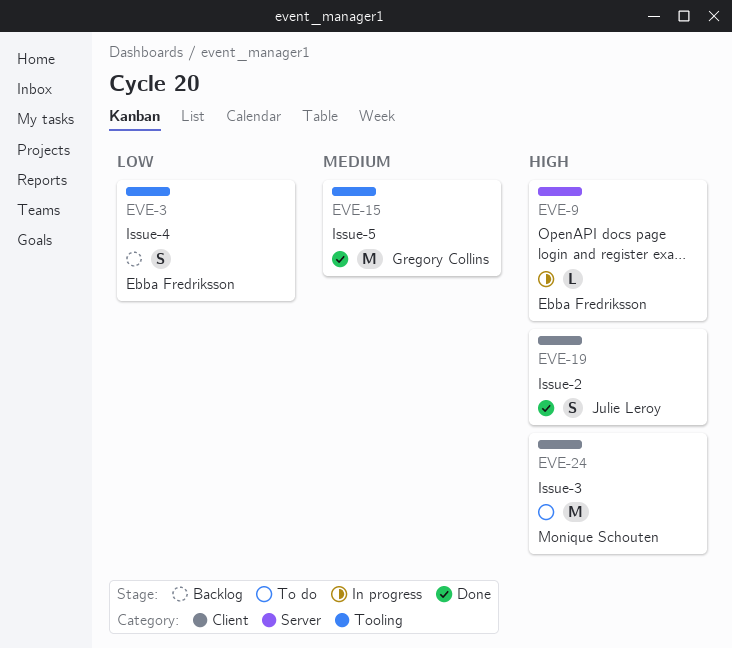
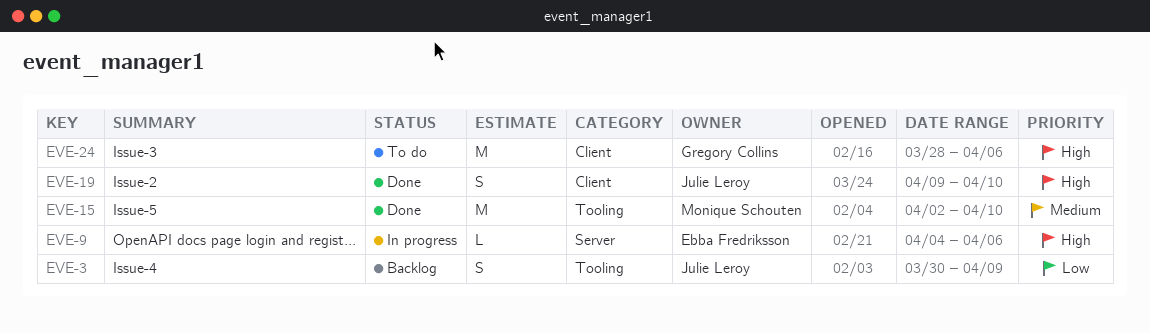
EVE-3, owner: Ebba Fredriksson -> Julie Leroy
EVE-15, owner: Gregory Collins -> Monique Schouten
EVE-24, owner: Monique Schouten -> Gregory Collins

